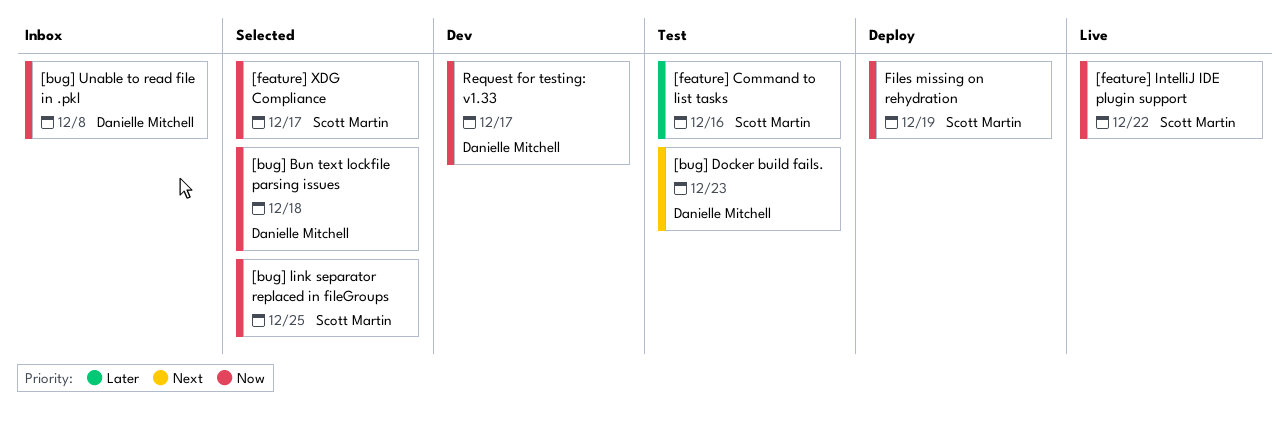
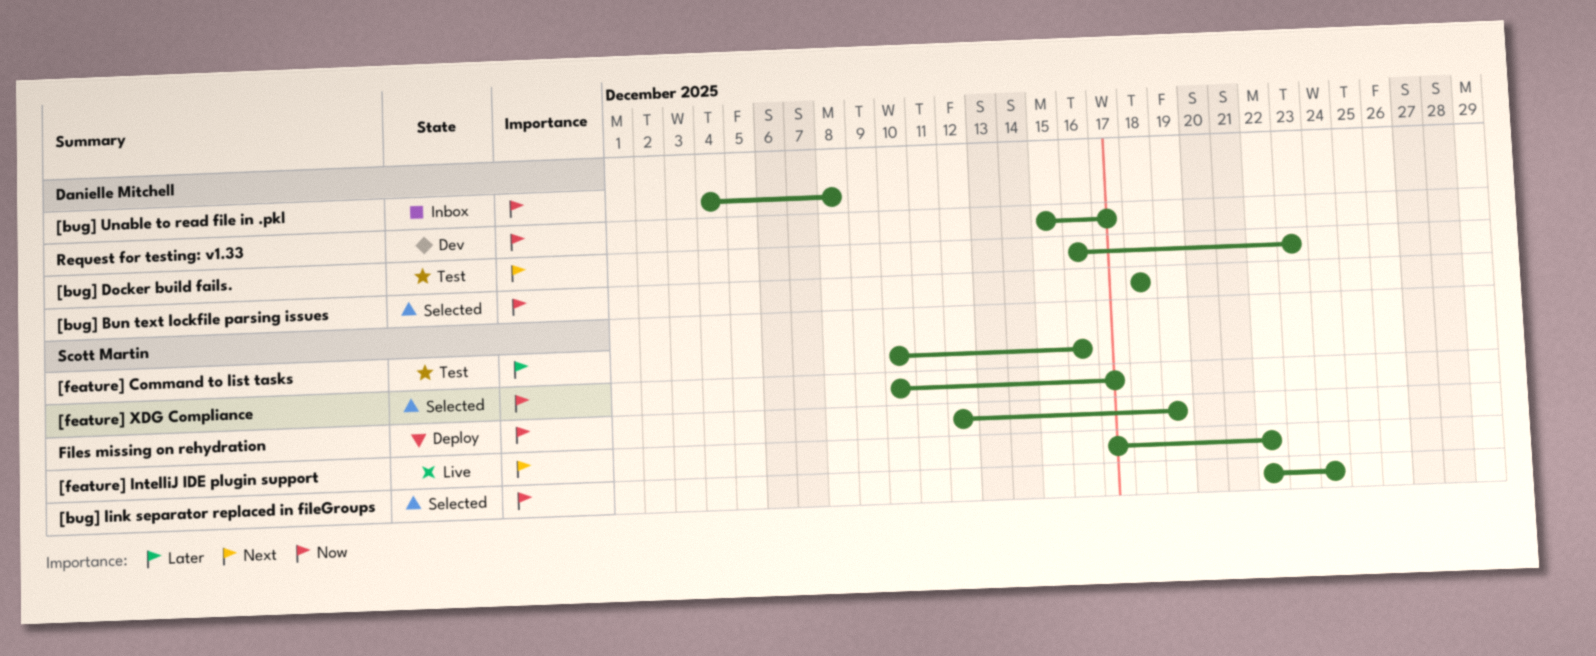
[bug] link separator replaced in fileGroups, due: Dec 25 -> Dec 24
[feature] IntelliJ IDE plugin support, priority: Now -> Next

